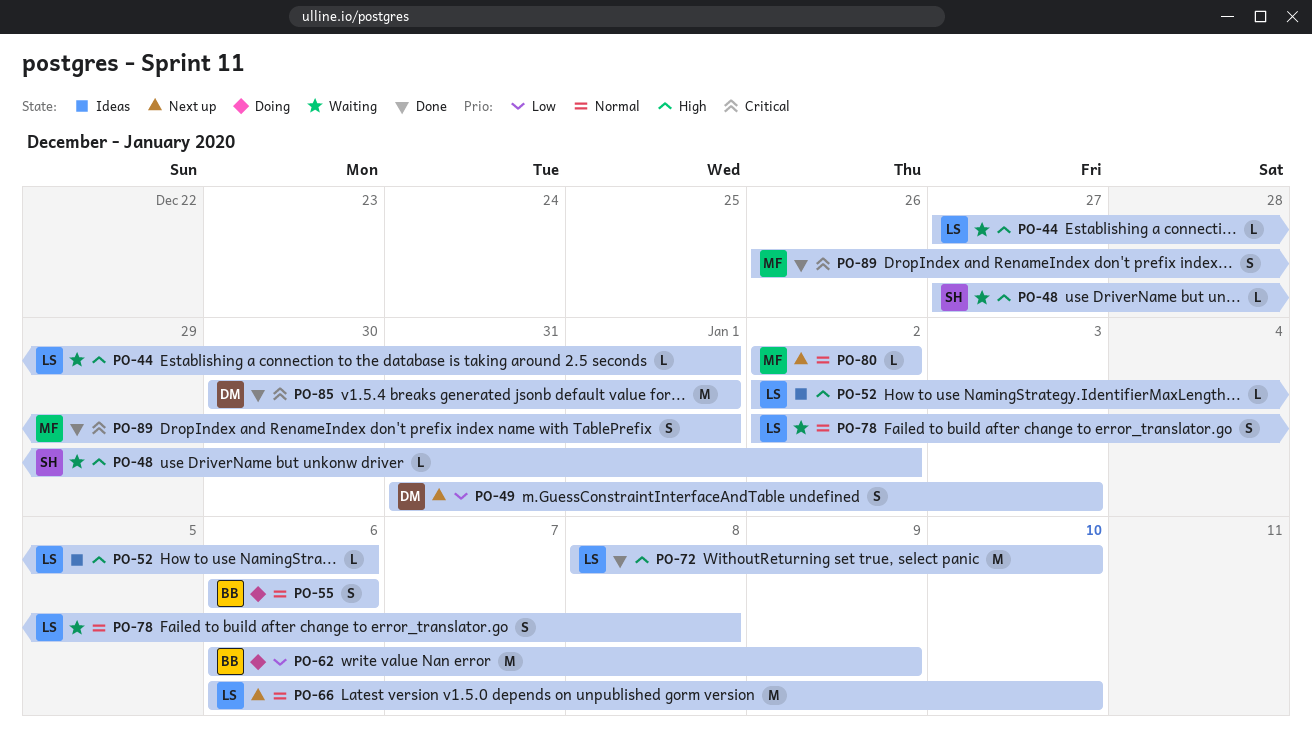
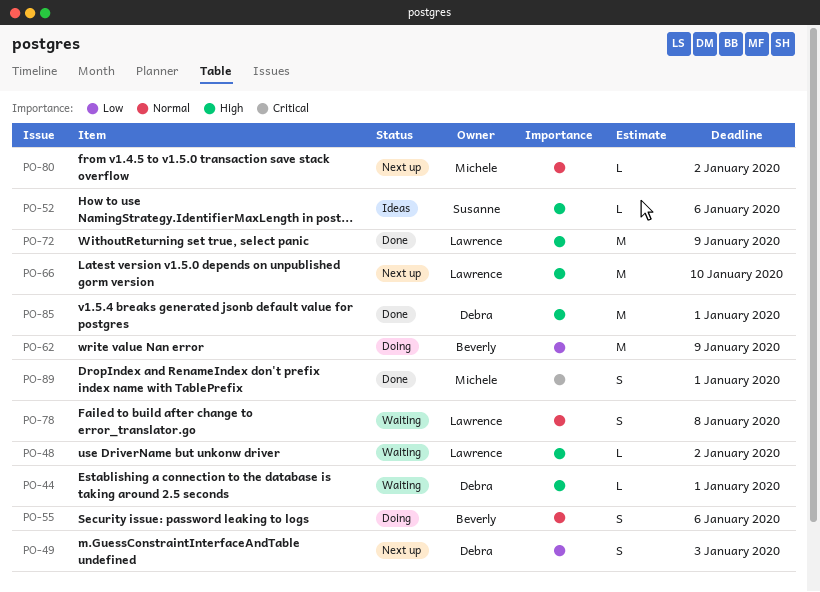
PO-44, owner: Lawrence -> Debra
PO-48, owner: Susanne -> Lawrence
PO-52, owner: Lawrence -> Susanne
PO-66, priority: Normal -> High
PO-72, due: Jan 10 -> Jan 9
PO-85, priority: Critical -> High

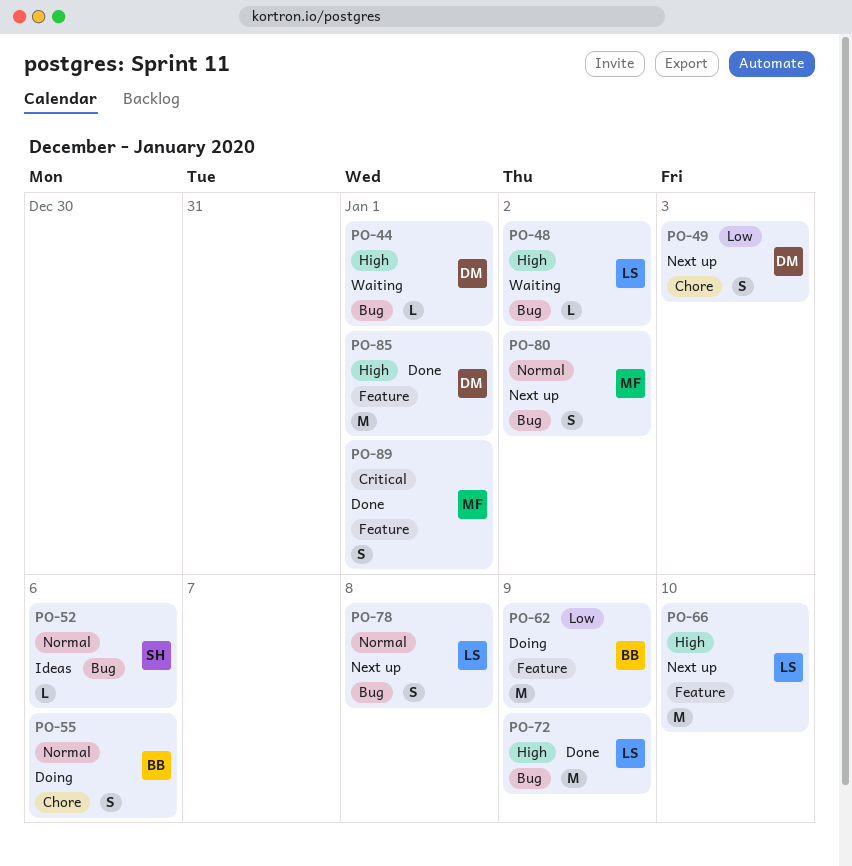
PO-52, priority: High -> Normal
PO-78, status: Waiting -> Next up
PO-80, estimate: L -> S

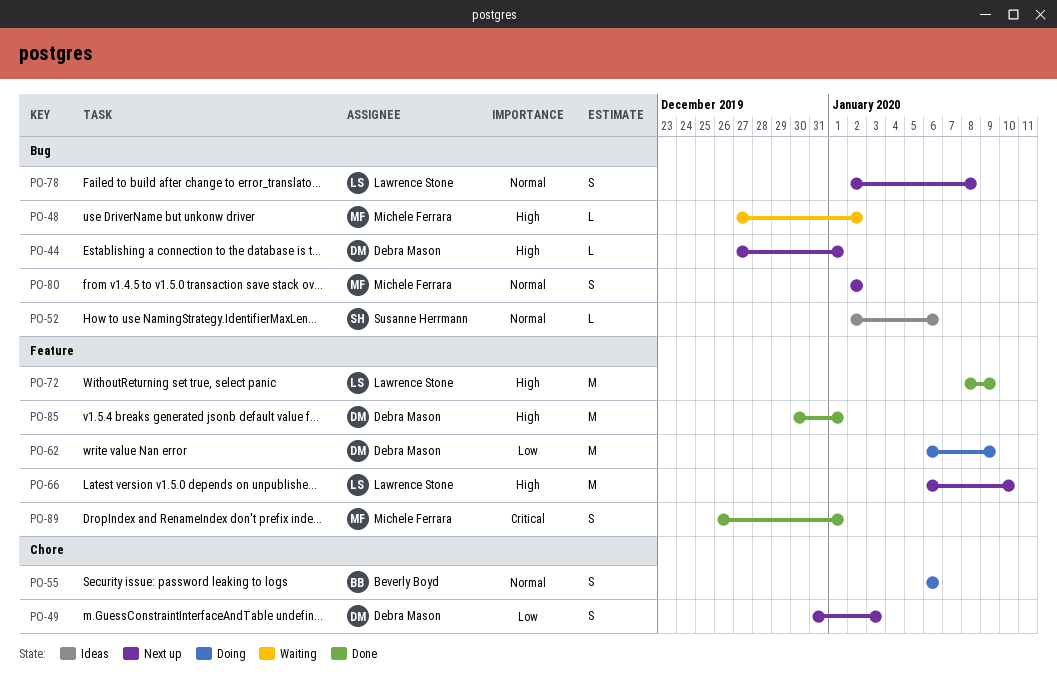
PO-44, status: Waiting -> Next up
PO-48, owner: Lawrence Stone -> Michele Ferrara
PO-62, owner: Beverly Boyd -> Debra Mason
PO-72, label: Bug -> Feature

